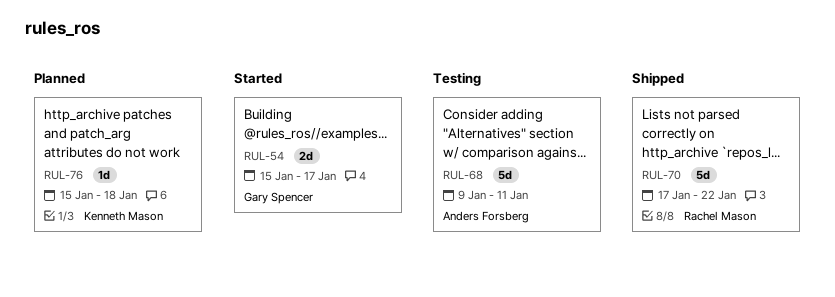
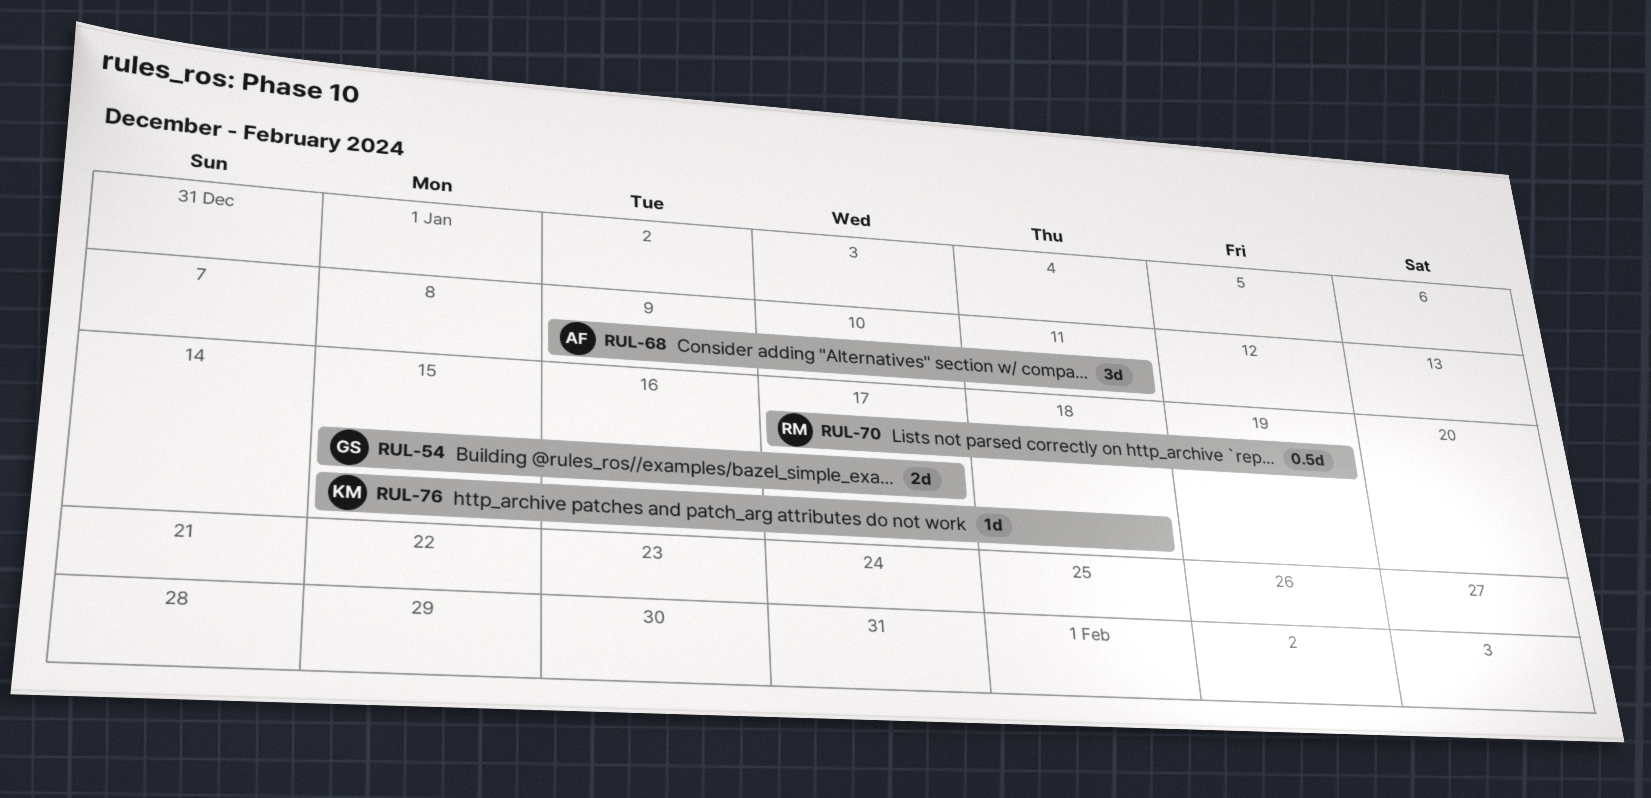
RUL-68, estimate: 5d -> 3d
RUL-70, estimate: 5d -> 0.5d
RUL-70, due: Jan 22 -> Jan 19

